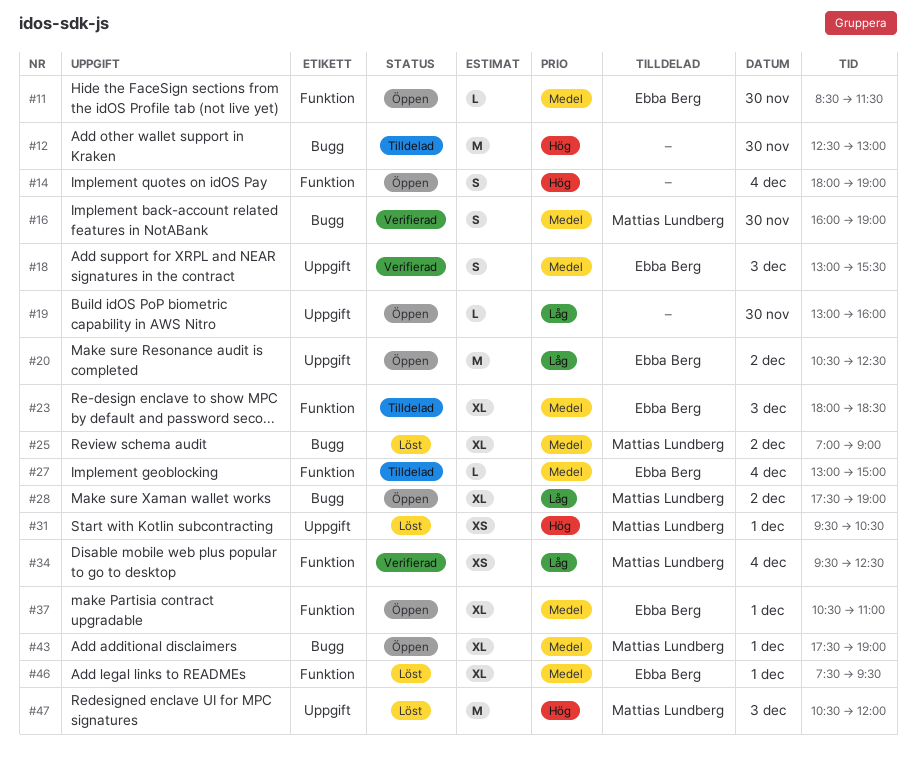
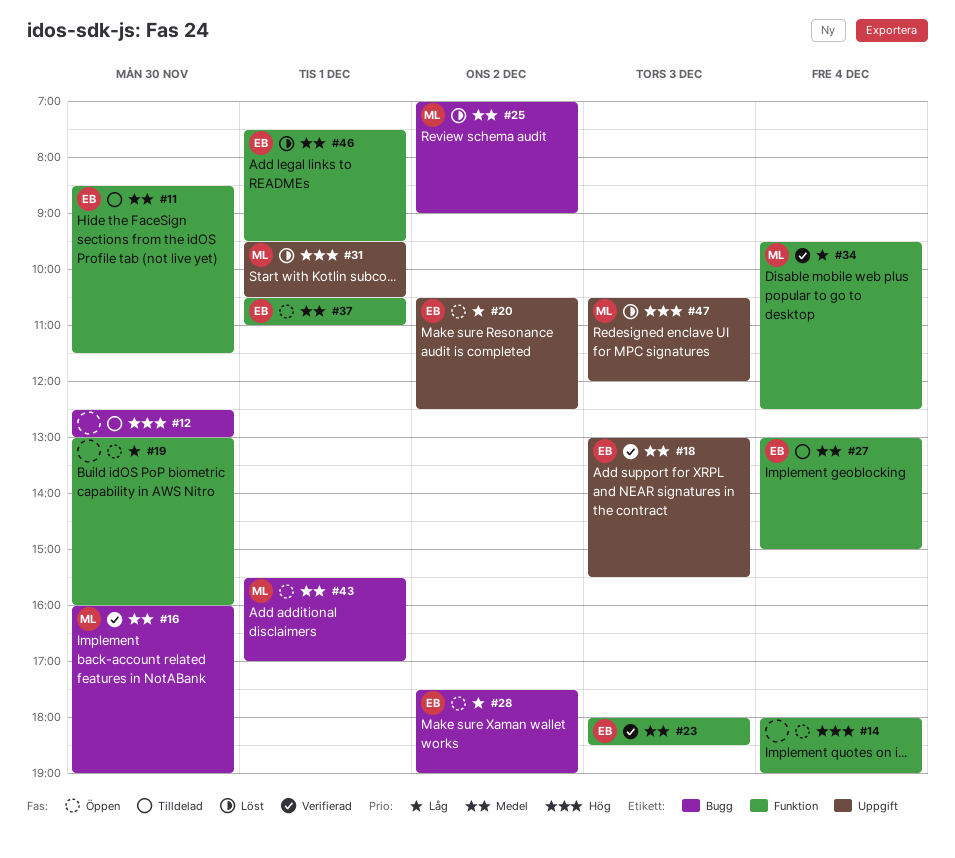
#11, status: Öppen -> Tilldelad
#19, label: Uppgift -> Funktion
#23, status: Tilldelad -> Verifierad
#28, owner: Mattias Lundberg -> Ebba Berg
#43, begins: 17:30 -> 15:30
#43, ends: 19:00 -> 17:00

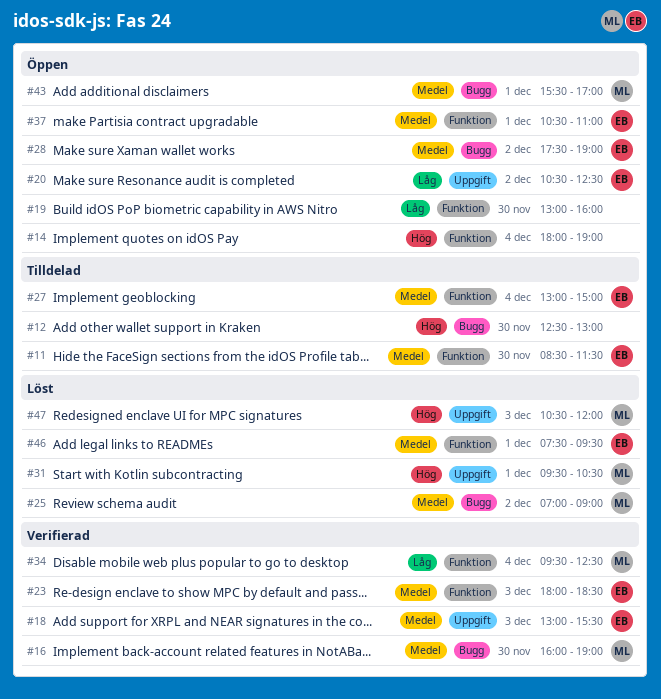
#28, priority: Låg -> Medel

